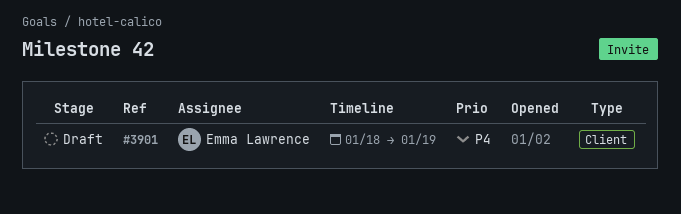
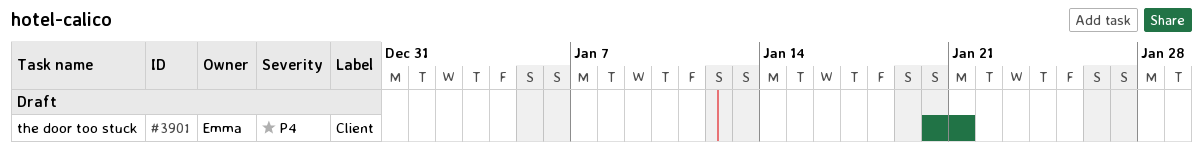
#3901, start: Jan 18 -> Jan 20
#3901, due: Jan 19 -> Jan 21

